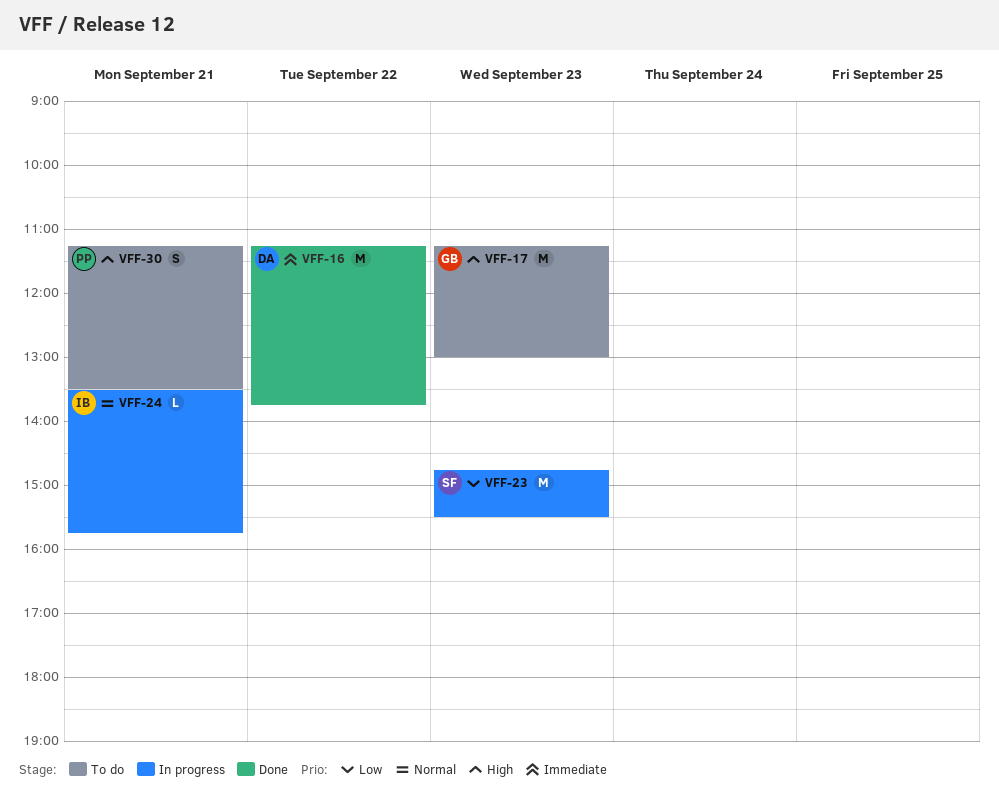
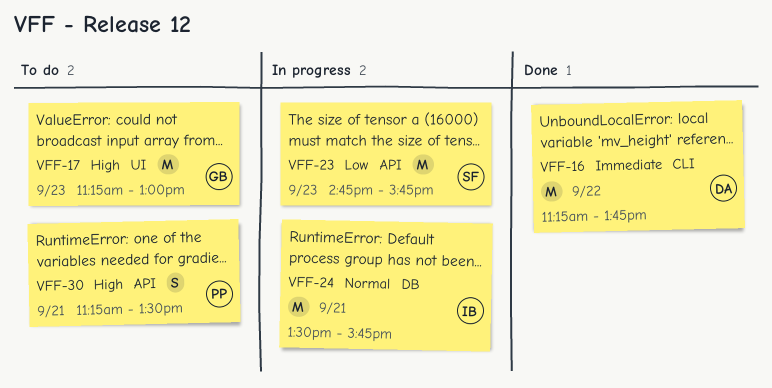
VFF-23, ends: 15:30 -> 15:45
VFF-24, estimate: L -> M

